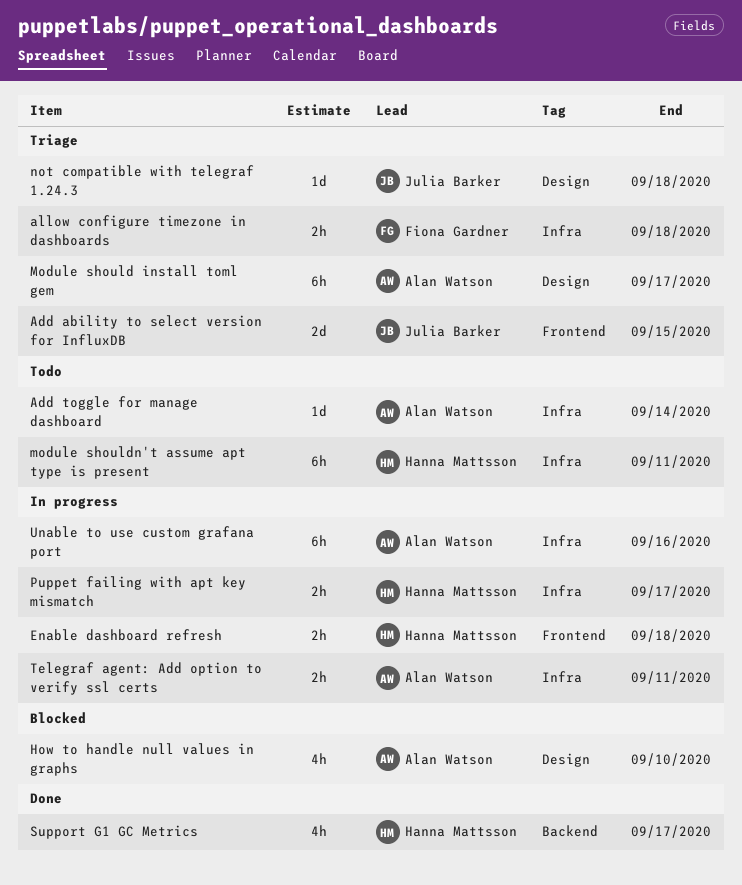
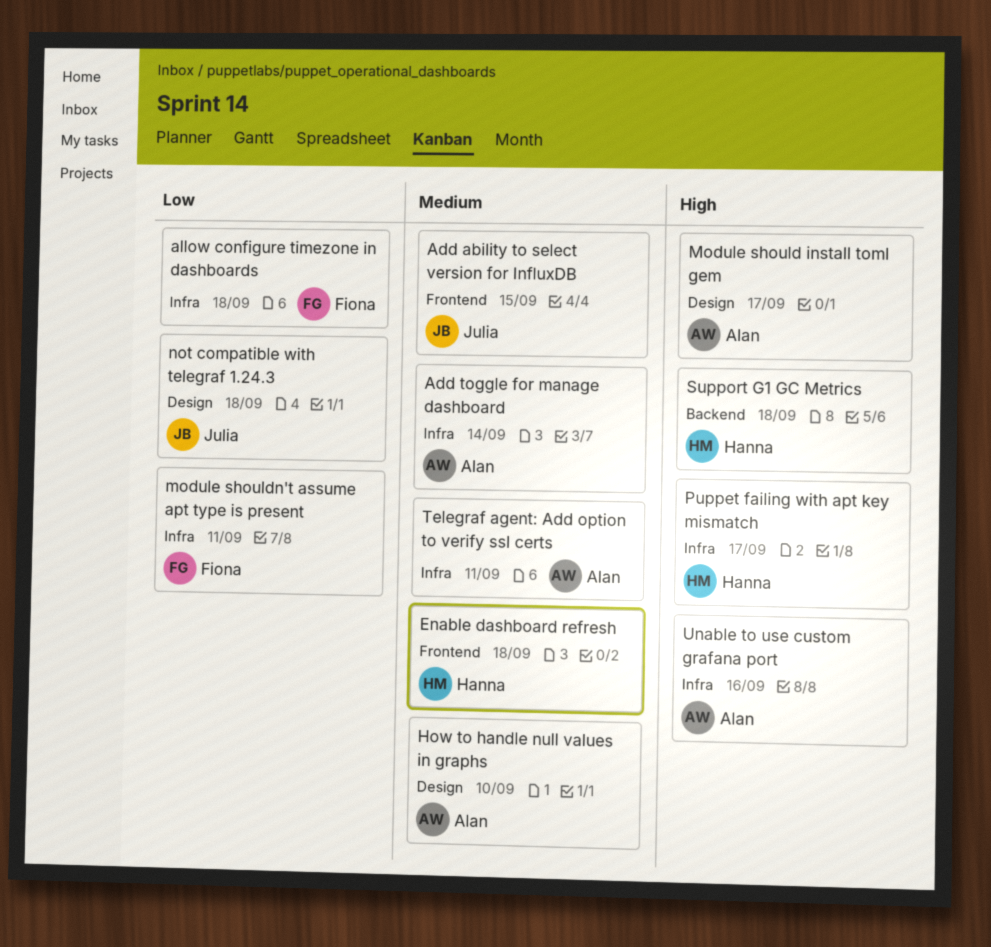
module shouldn't assume apt type is present, owner: Hanna Mattsson -> Fiona Gardner
Support G1 GC Metrics, due: Sep 17 -> Sep 18

